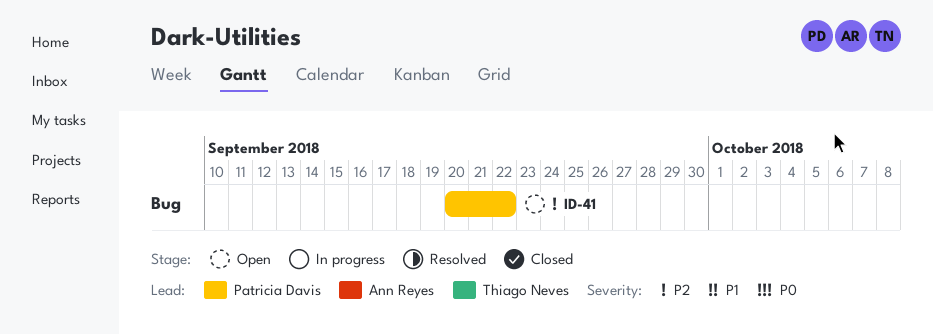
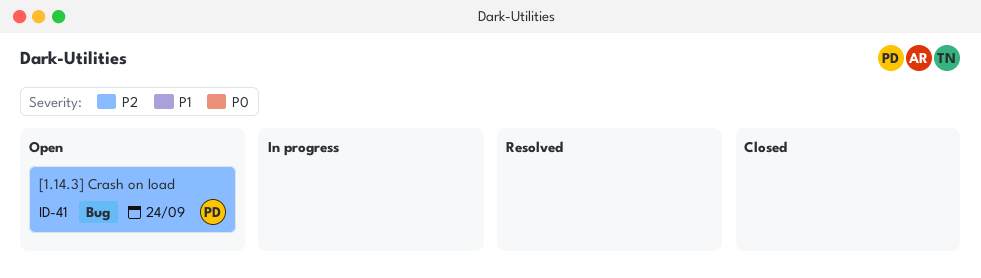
ID-41, due: Sep 22 -> Sep 24

